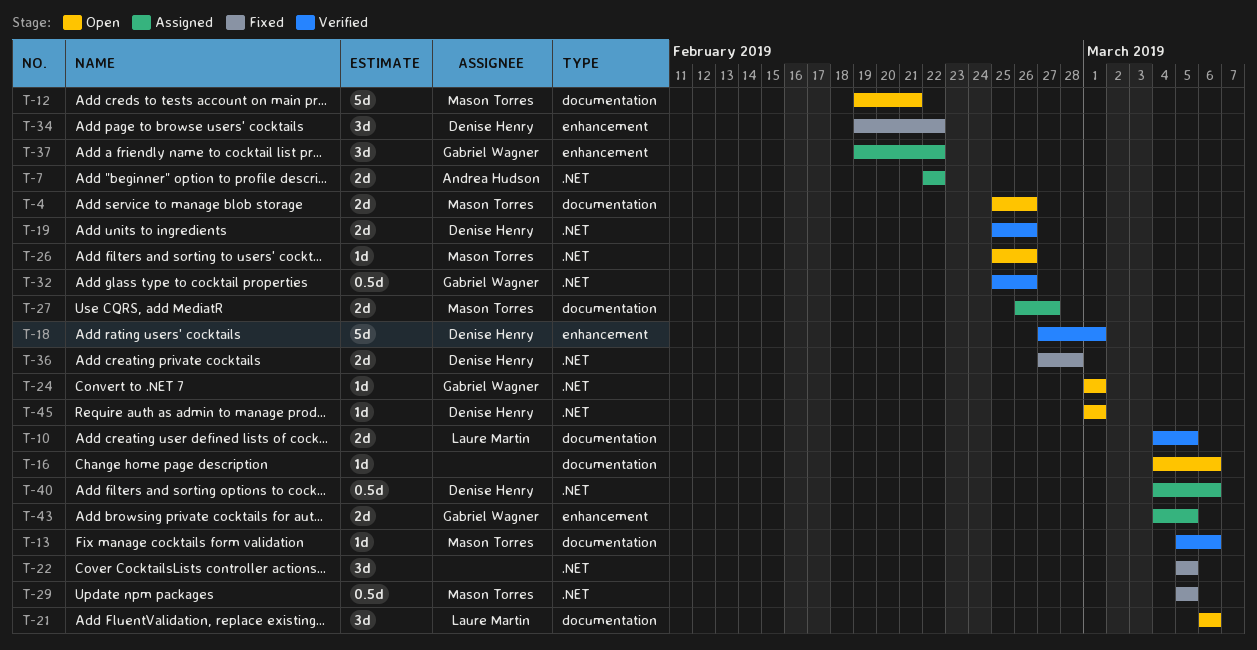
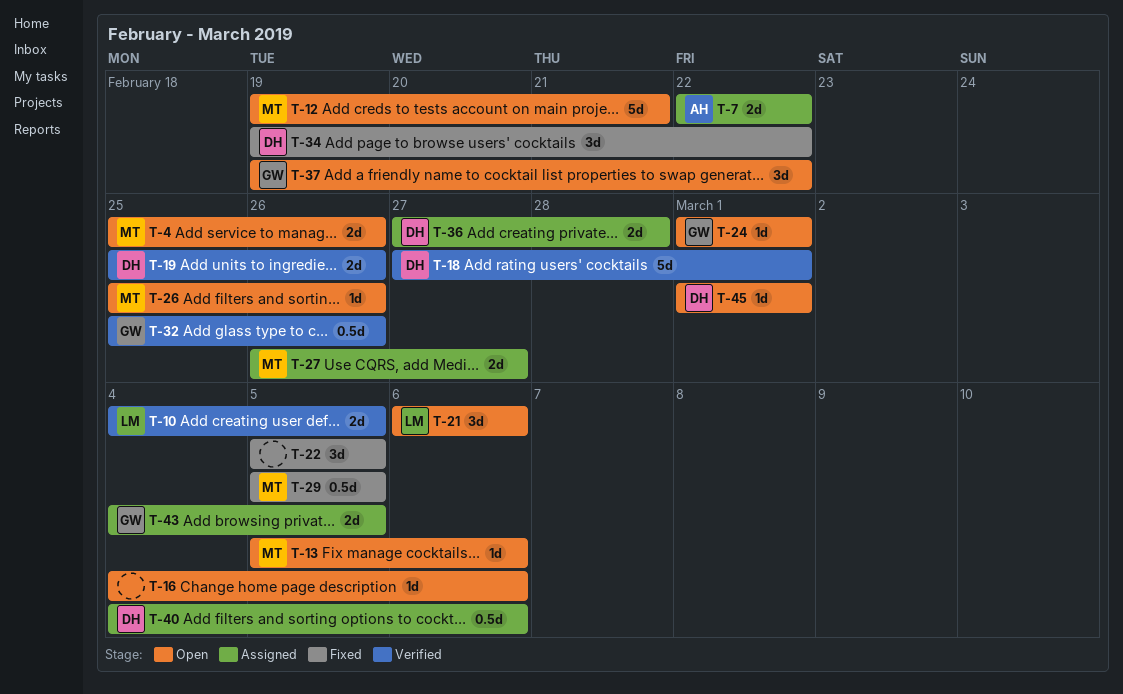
T-13, status: Verified -> Open
T-36, status: Fixed -> Assigned
T-37, status: Assigned -> Open

